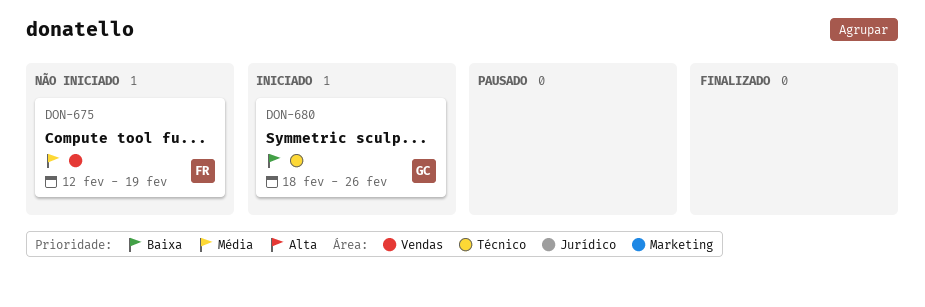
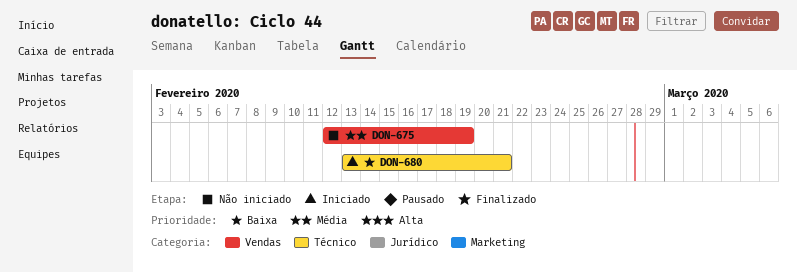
DON-680, start: Feb 18 -> Feb 13
DON-680, due: Feb 26 -> Feb 21

